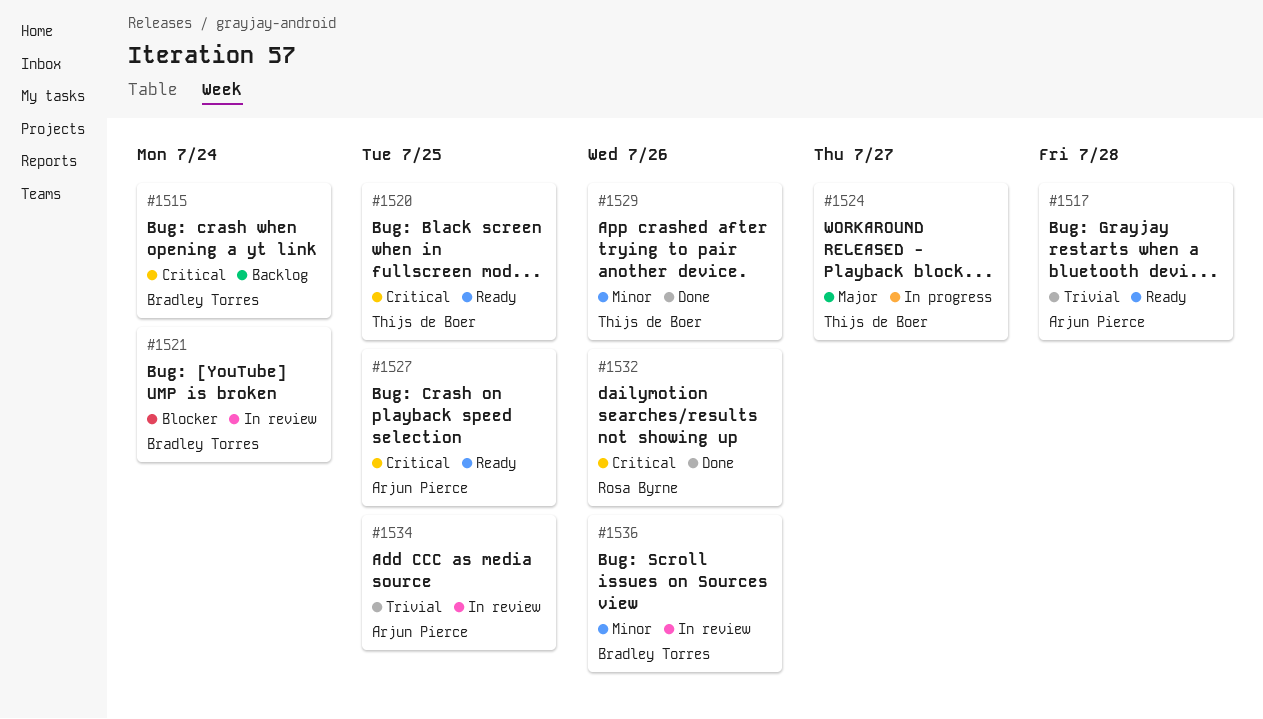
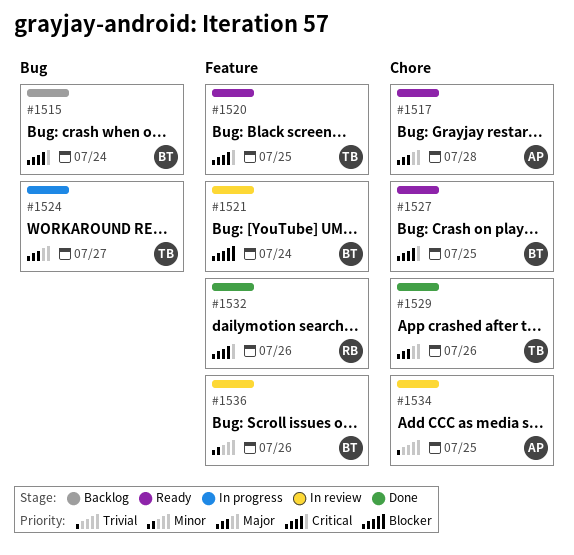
#1517, priority: Trivial -> Major
#1527, owner: Arjun Pierce -> Bradley Torres
#1529, priority: Minor -> Major

